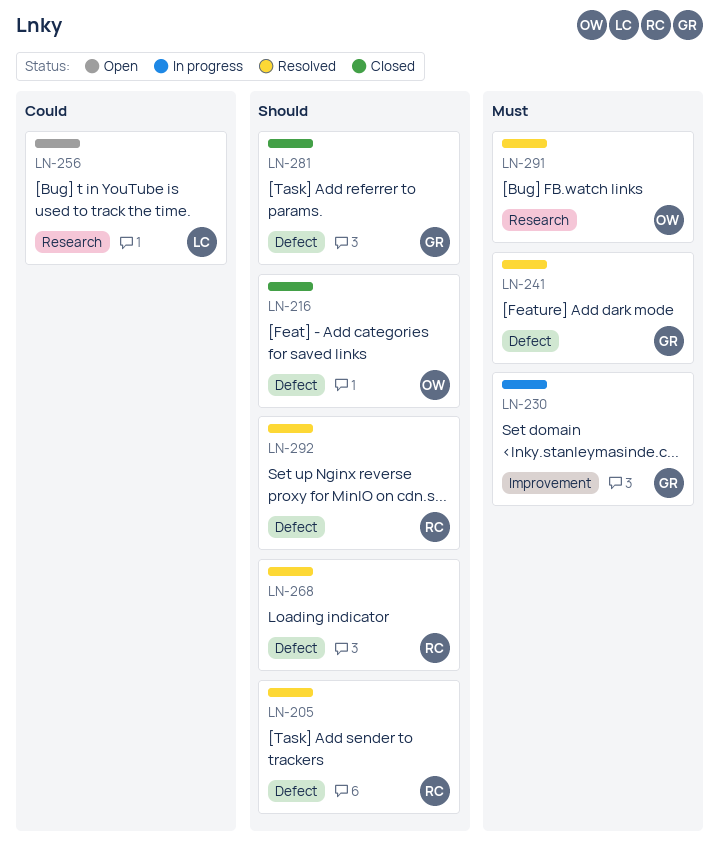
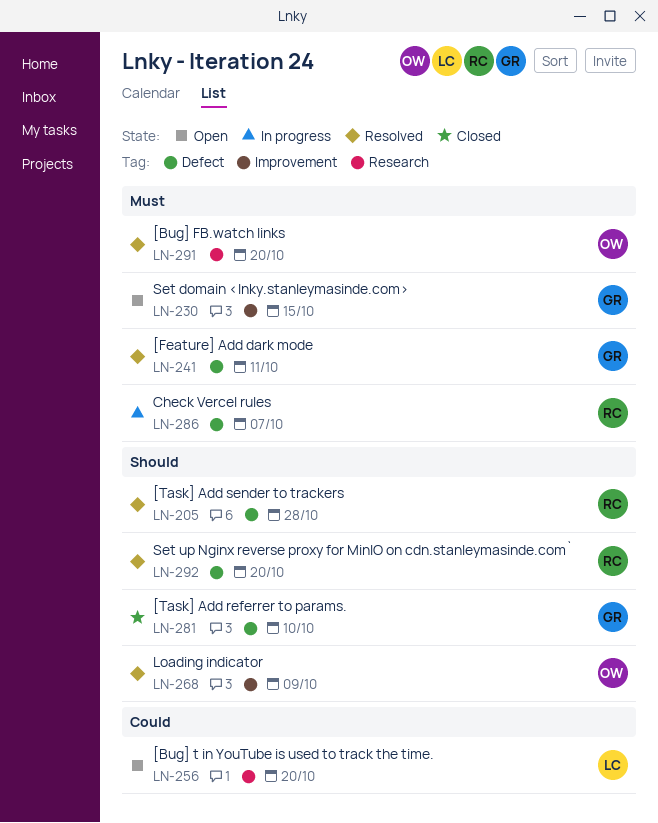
LN-216: present -> none
LN-230, status: In progress -> Open
LN-268, owner: RC -> OW
LN-268, label: Defect -> Improvement
LN-286: none -> present

